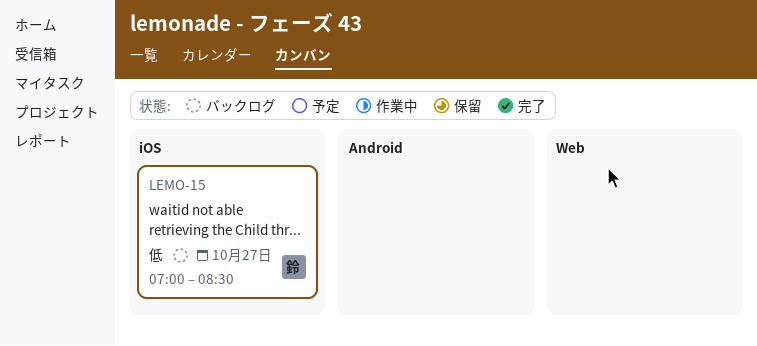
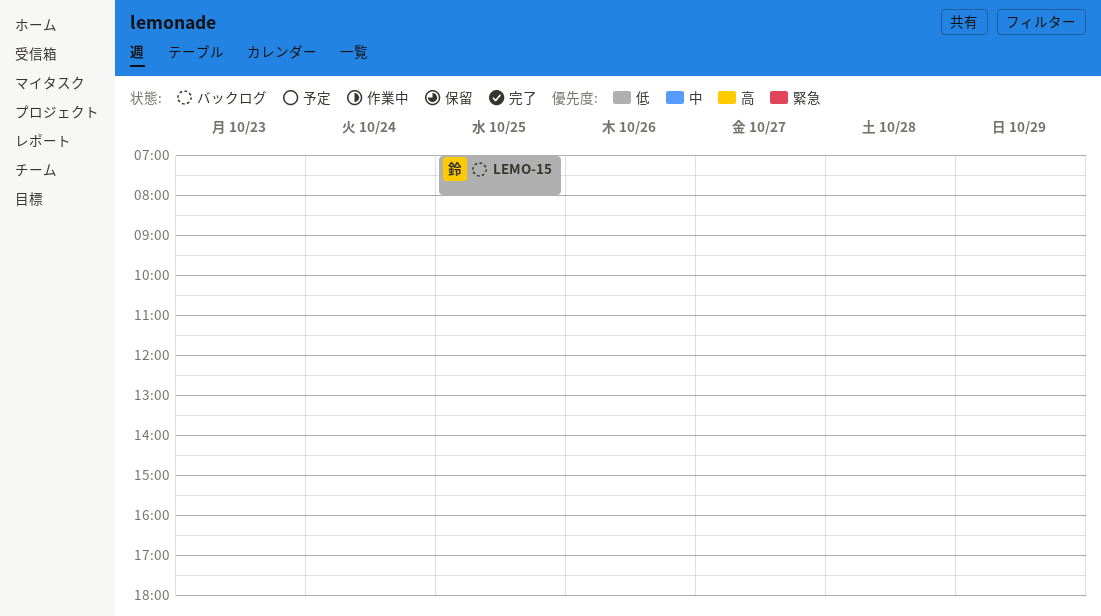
LEMO-15, day: Oct 27 -> Oct 25
LEMO-15, ends: 08:30 -> 08:00

